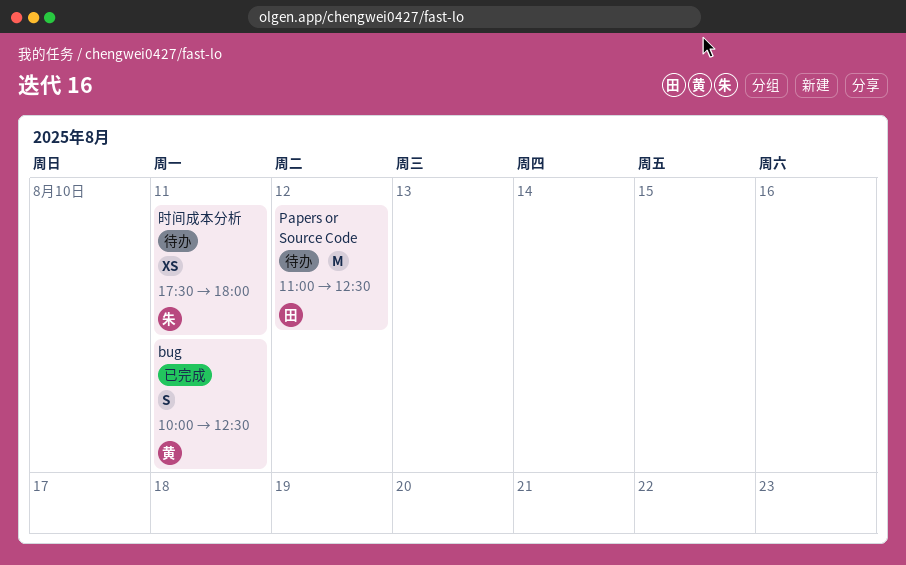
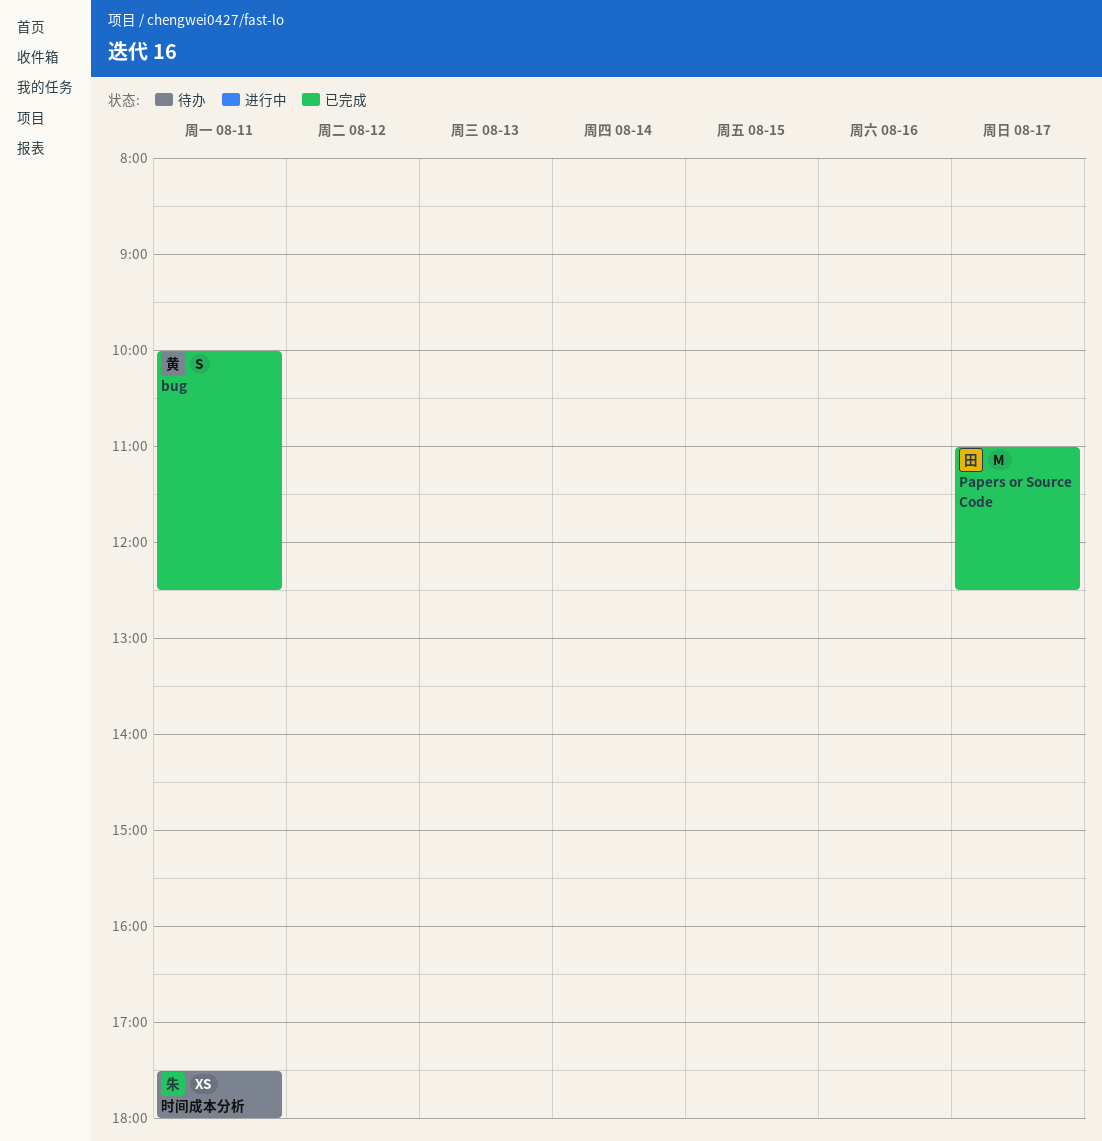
Papers or Source Code, status: 待办 -> 已完成
Papers or Source Code, day: Aug 12 -> Aug 17

